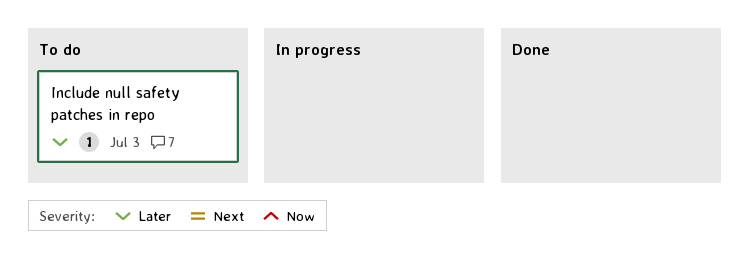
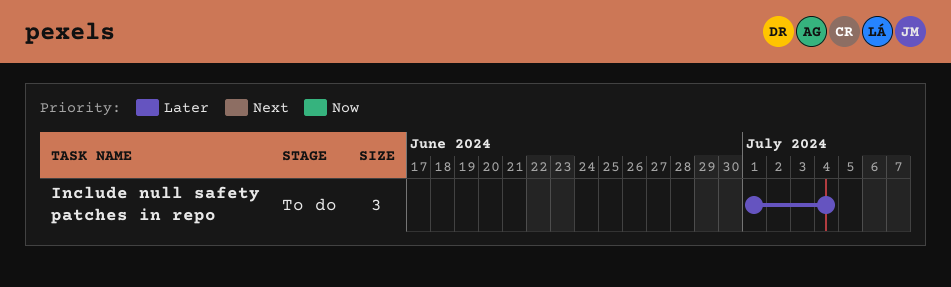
Include null safety patches in repo, estimate: 1 -> 3
Include null safety patches in repo, due: Jul 3 -> Jul 4

